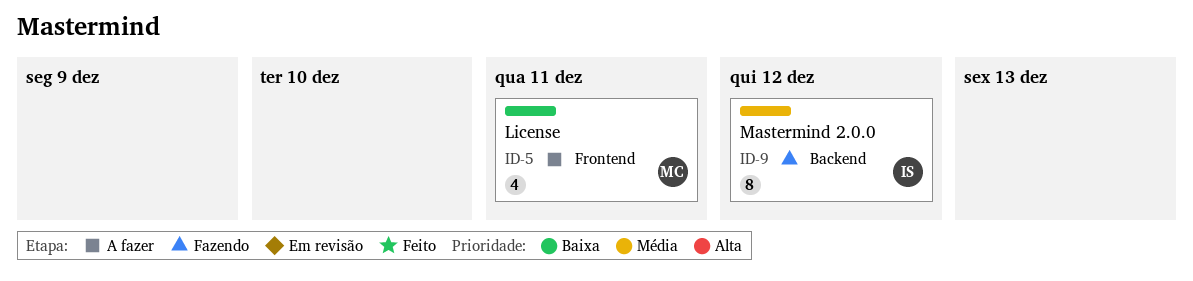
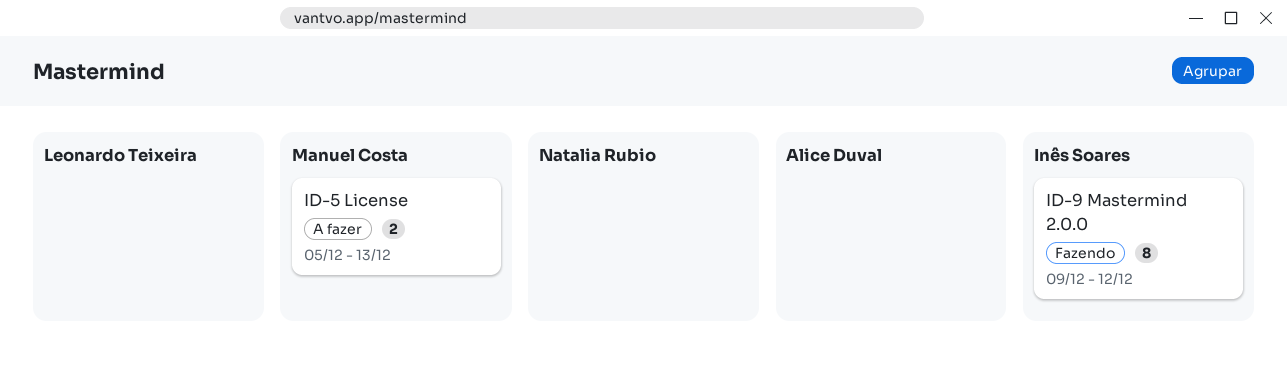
ID-5, estimate: 4 -> 2
ID-5, due: Dec 11 -> Dec 13

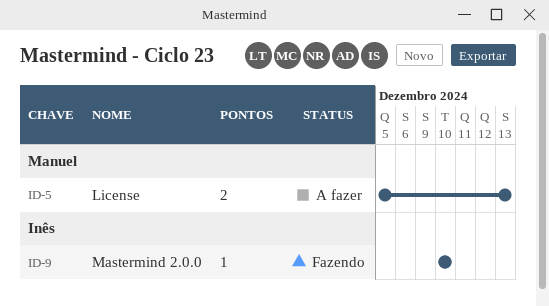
ID-9, estimate: 8 -> 1
ID-9, start: Dec 9 -> Dec 10
ID-9, due: Dec 12 -> Dec 10

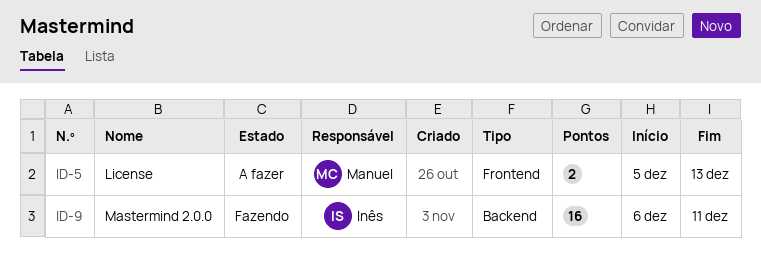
ID-9, estimate: 1 -> 16
ID-9, start: Dec 10 -> Dec 6
ID-9, due: Dec 10 -> Dec 11

